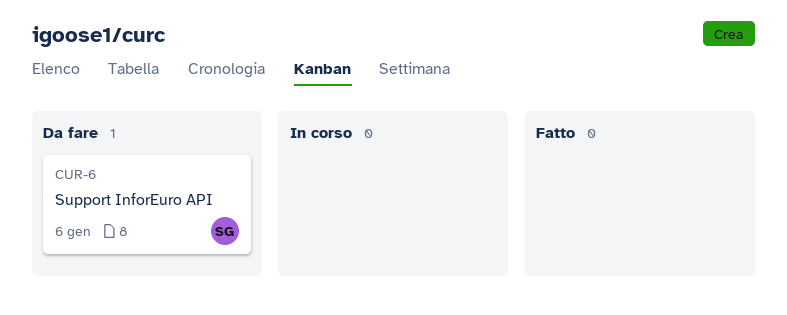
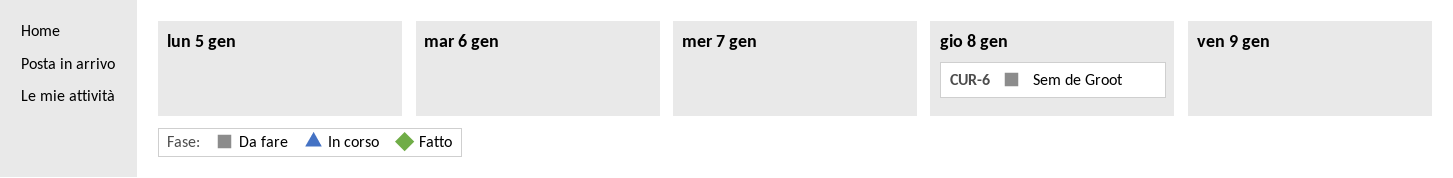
CUR-6, due: Jan 6 -> Jan 8

